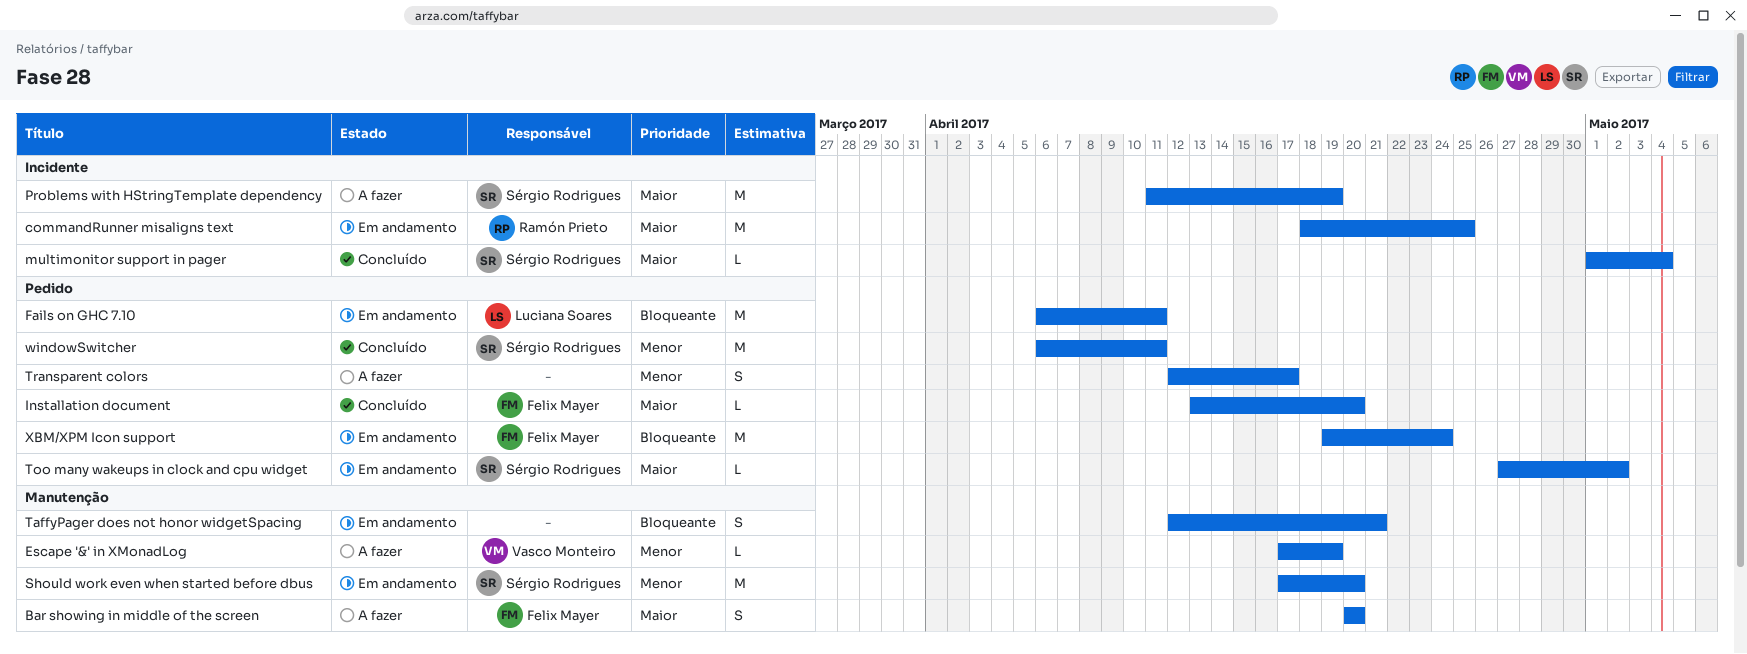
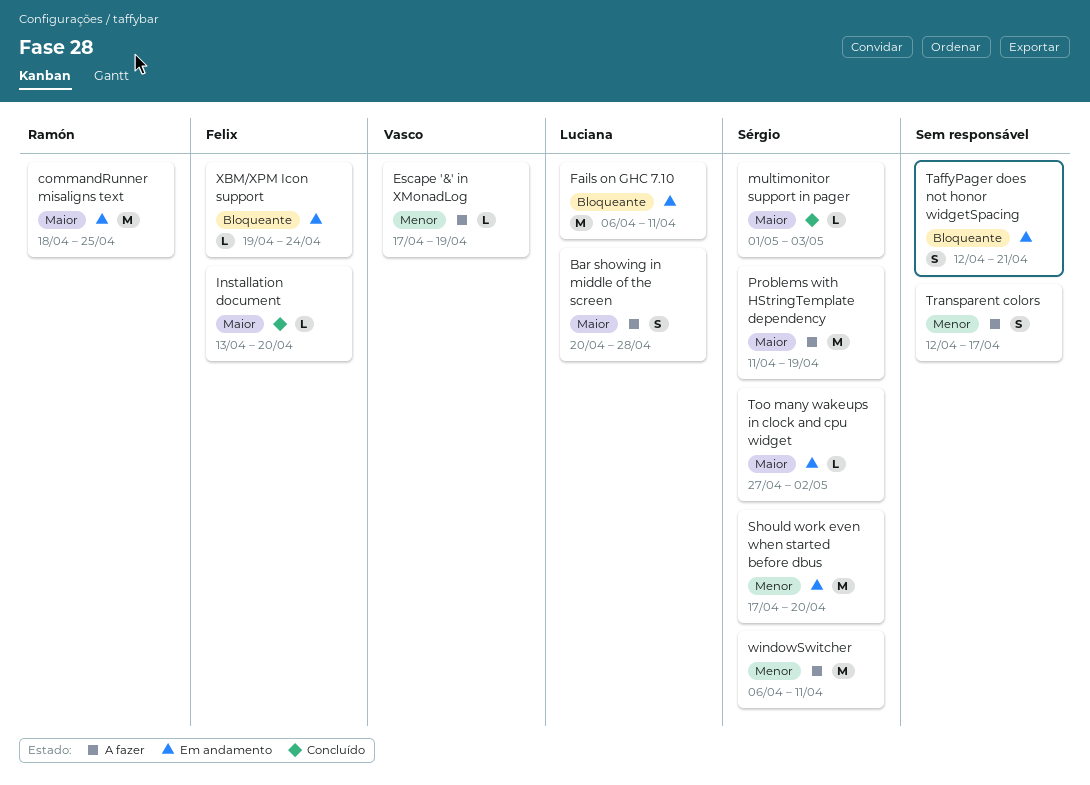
Bar showing in middle of the screen, owner: Felix Mayer -> Luciana Soares
Bar showing in middle of the screen, due: Apr 20 -> Apr 28
multimonitor support in pager, due: May 4 -> May 3
windowSwitcher, status: Concluído -> A fazer
XBM/XPM Icon support, estimate: M -> L

